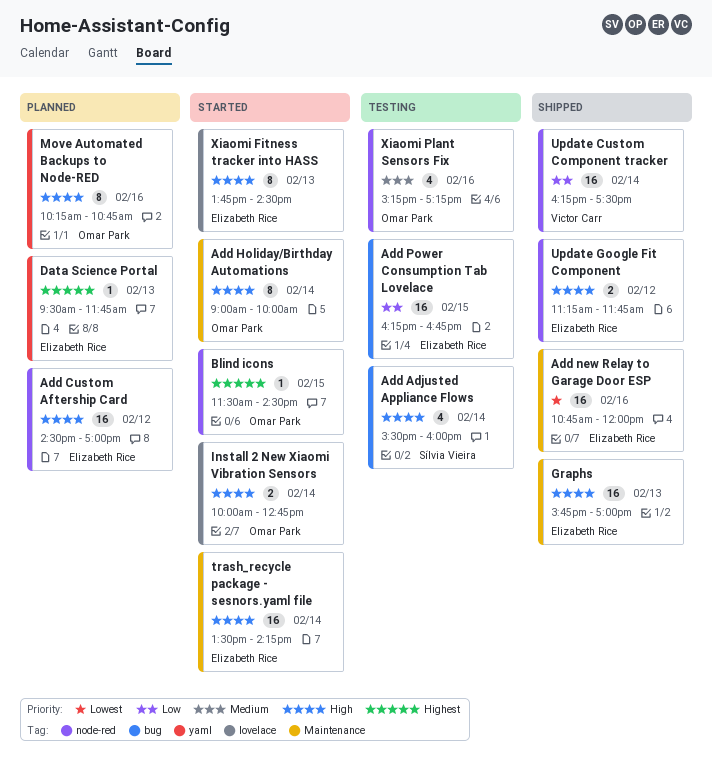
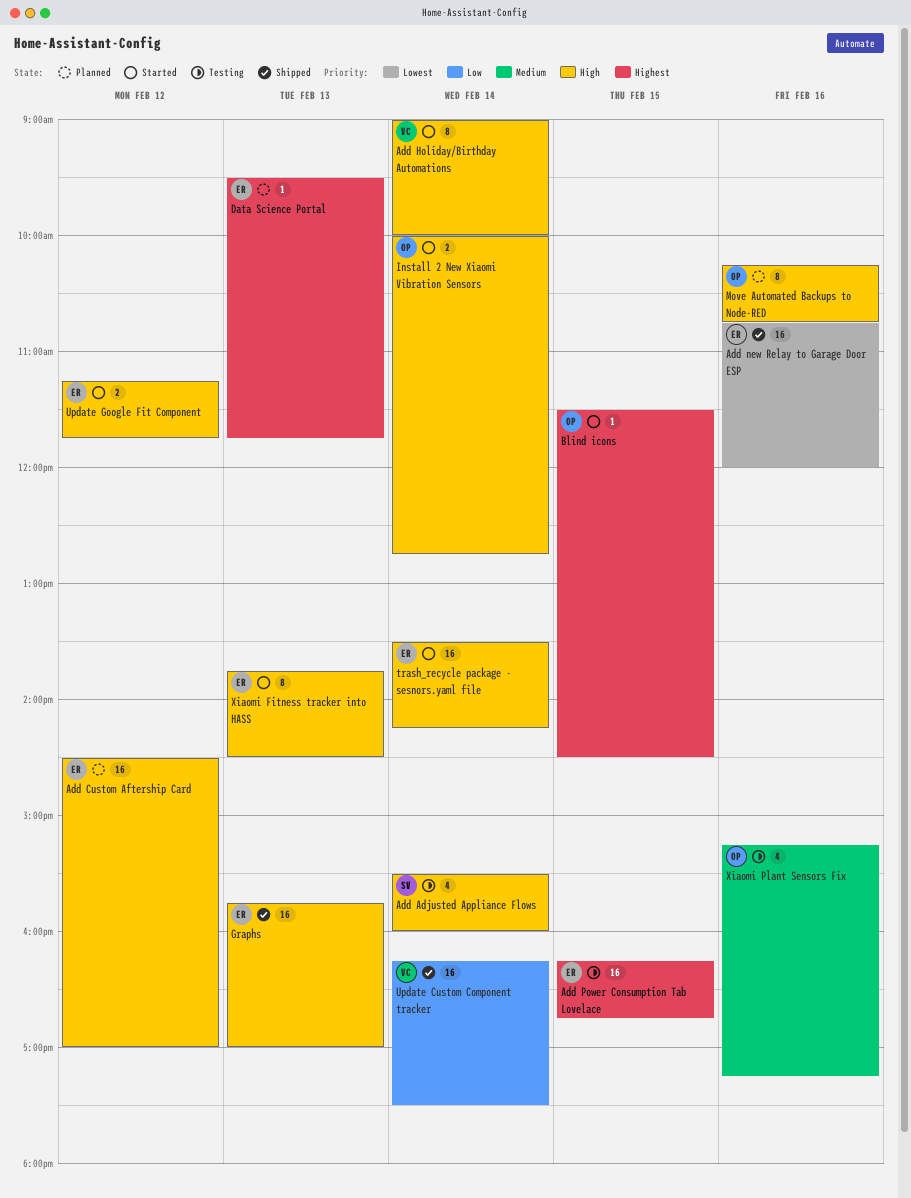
Add Holiday/Birthday Automations, owner: Omar Park -> Victor Carr
Add Power Consumption Tab Lovelace, priority: Low -> Highest
Update Google Fit Component, status: Shipped -> Started

